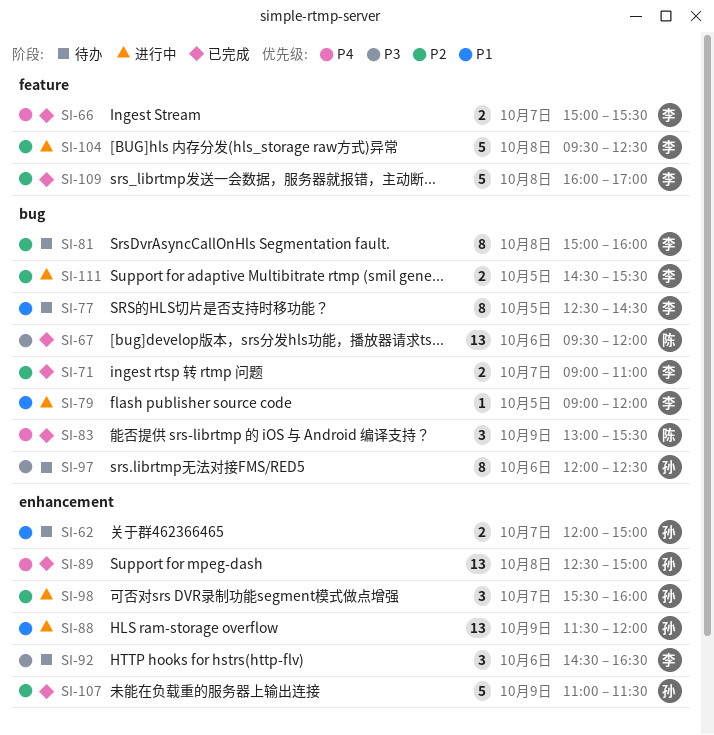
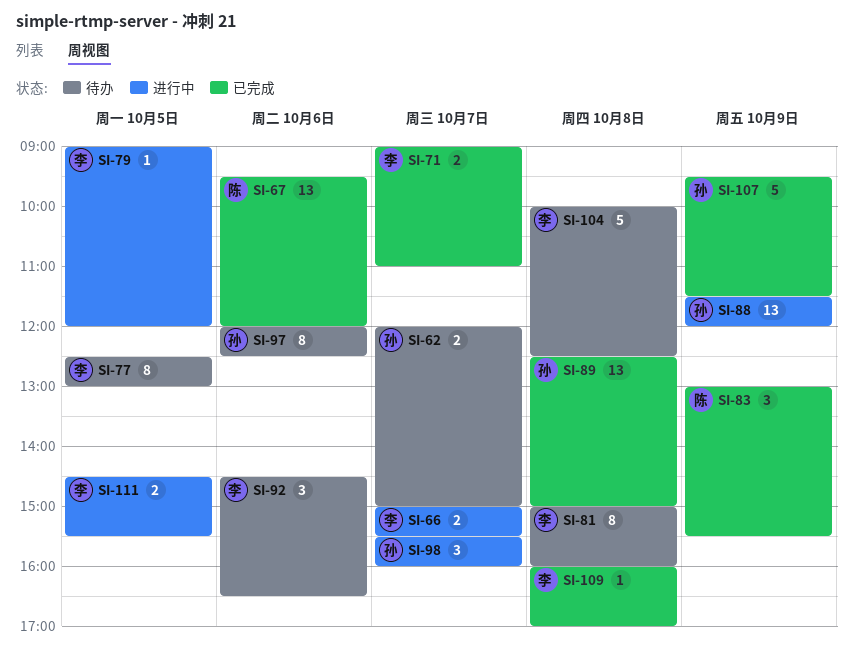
SI-66, status: 已完成 -> 进行中
SI-77, ends: 14:30 -> 13:00
SI-104, status: 进行中 -> 待办
SI-104, begins: 09:30 -> 10:00
SI-107, begins: 11:00 -> 09:30
SI-109, estimate: 5 -> 1

